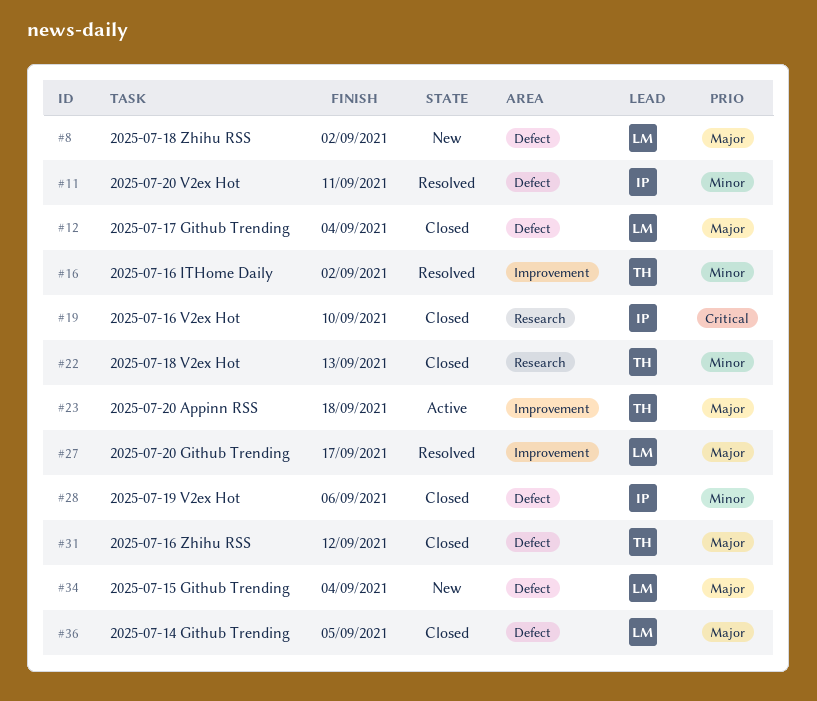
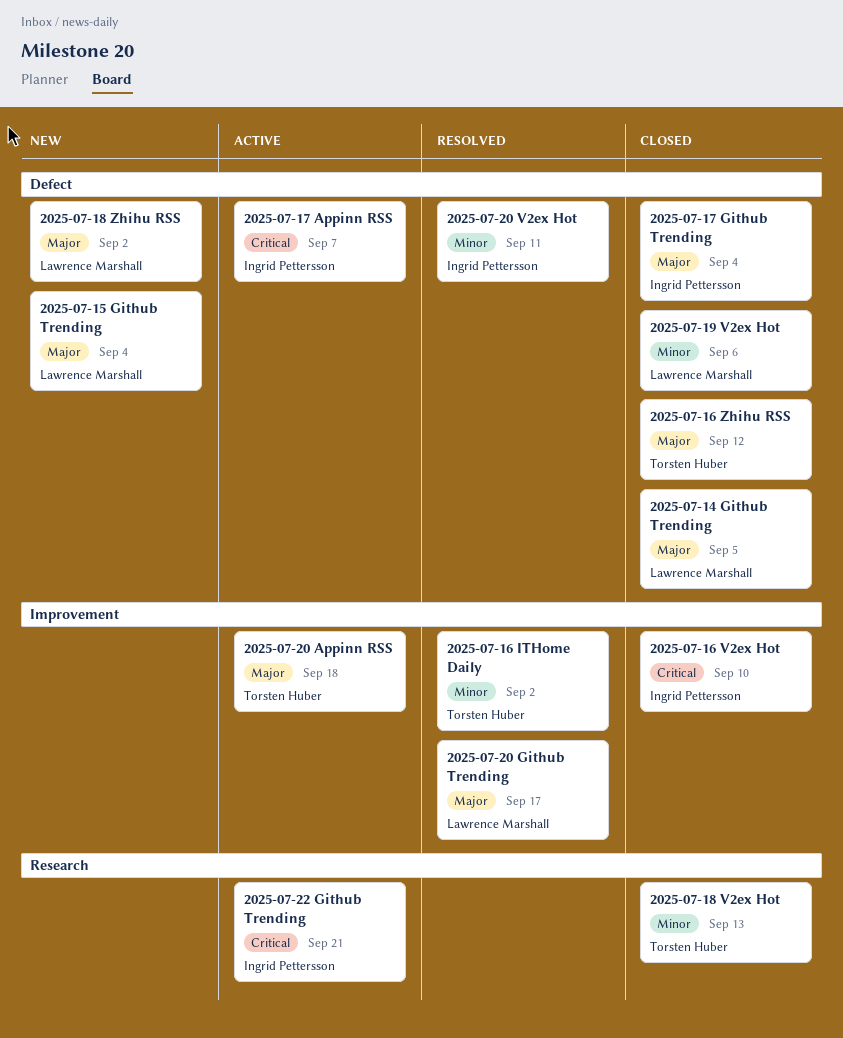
2025-07-16 V2ex Hot, label: Research -> Improvement
2025-07-17 Appinn RSS: none -> present
2025-07-17 Github Trending, owner: Lawrence Marshall -> Ingrid Pettersson
2025-07-19 V2ex Hot, owner: Ingrid Pettersson -> Lawrence Marshall
2025-07-22 Github Trending: none -> present

